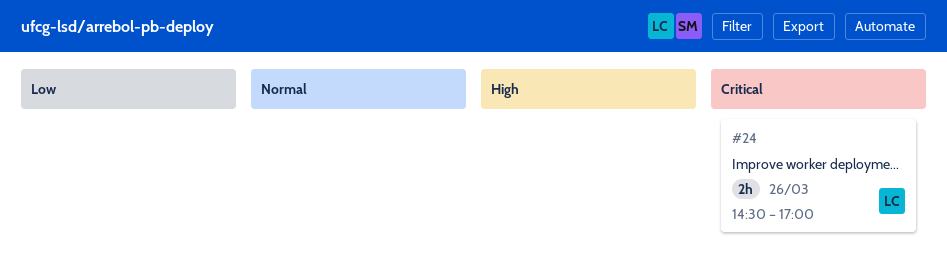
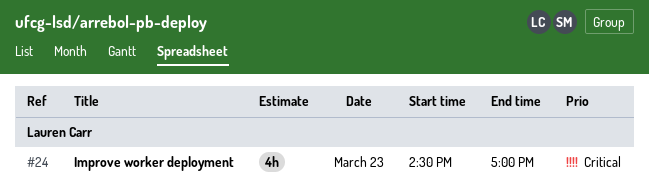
#24, estimate: 2h -> 4h
#24, day: Mar 26 -> Mar 23

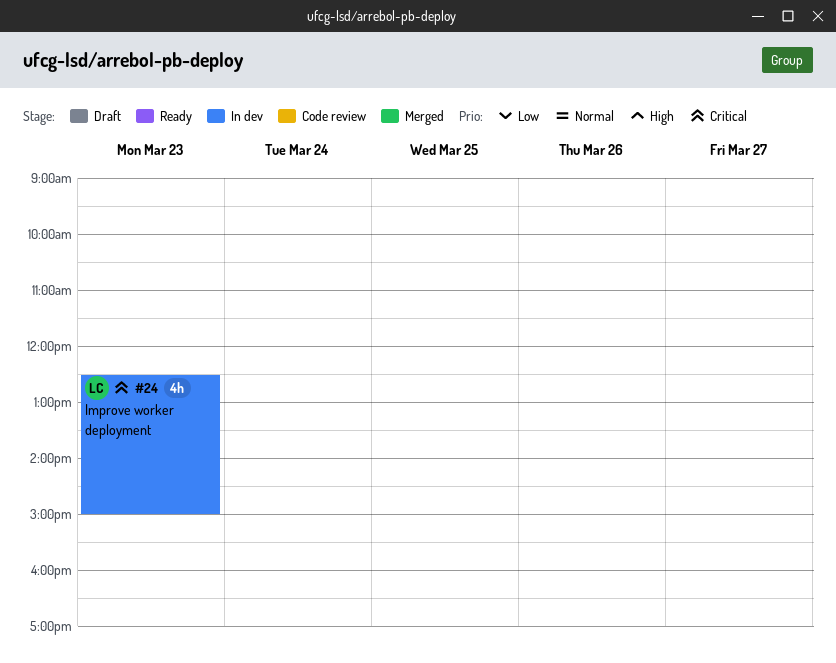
#24, begins: 14:30 -> 12:30
#24, ends: 17:00 -> 15:00

